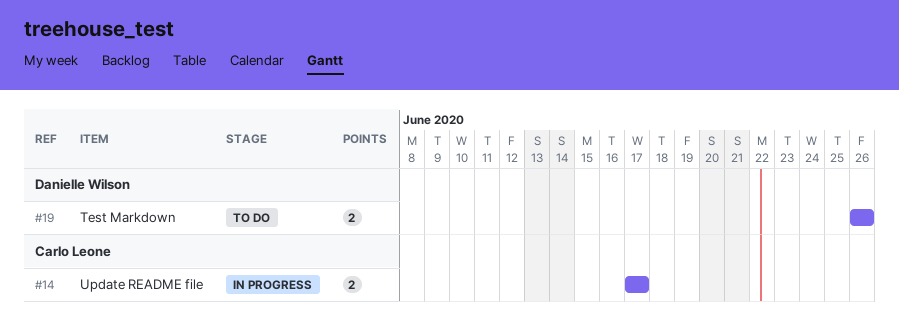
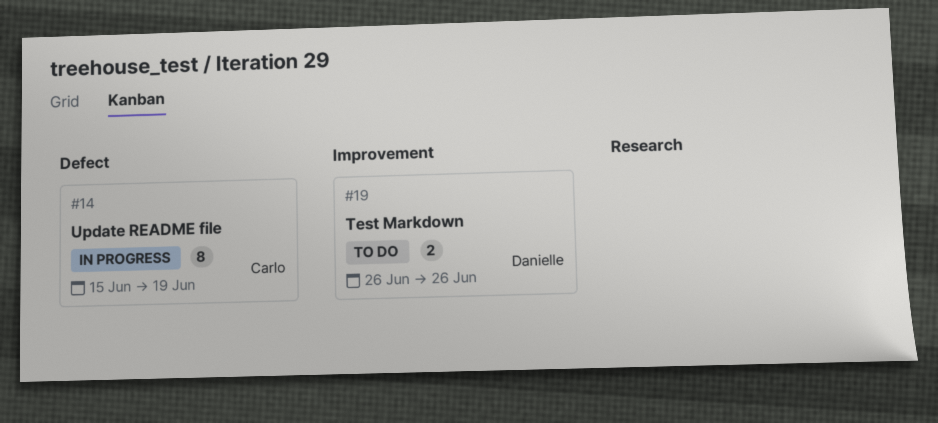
#14, estimate: 2 -> 8
#14, start: Jun 17 -> Jun 15
#14, due: Jun 17 -> Jun 19

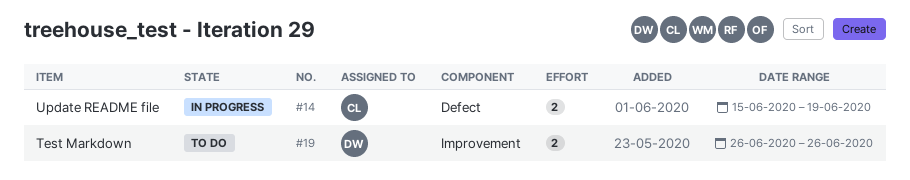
#14, estimate: 8 -> 2

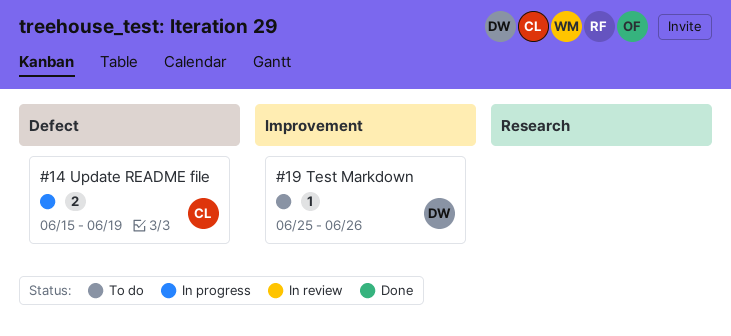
#19, estimate: 2 -> 1
#19, start: Jun 26 -> Jun 25

